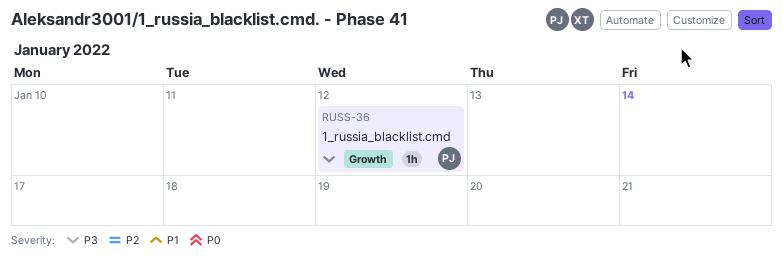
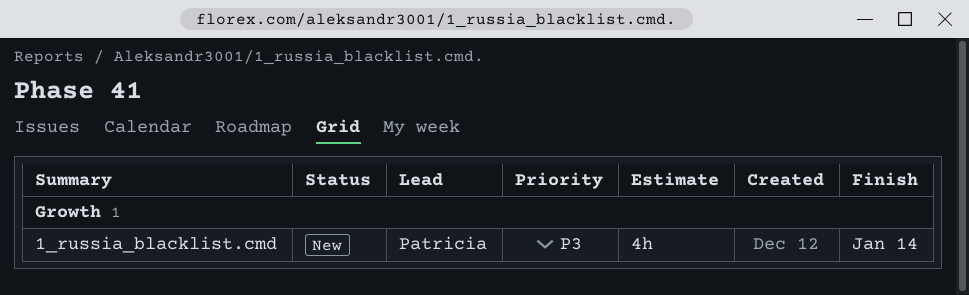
1_russia_blacklist.cmd, estimate: 1h -> 4h
1_russia_blacklist.cmd, due: Jan 12 -> Jan 14

